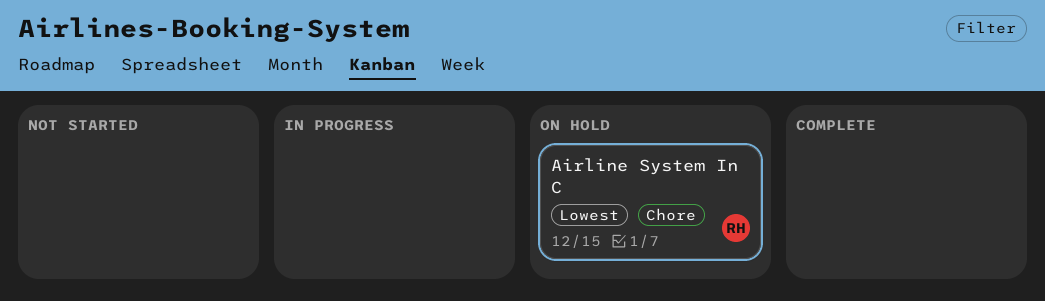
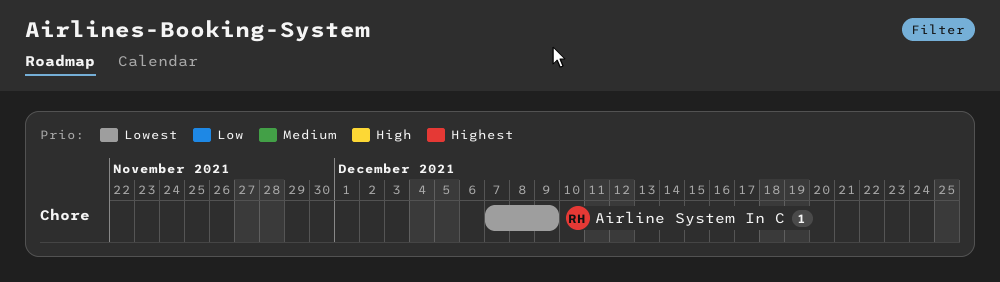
Airline System In C, due: Dec 15 -> Dec 9

